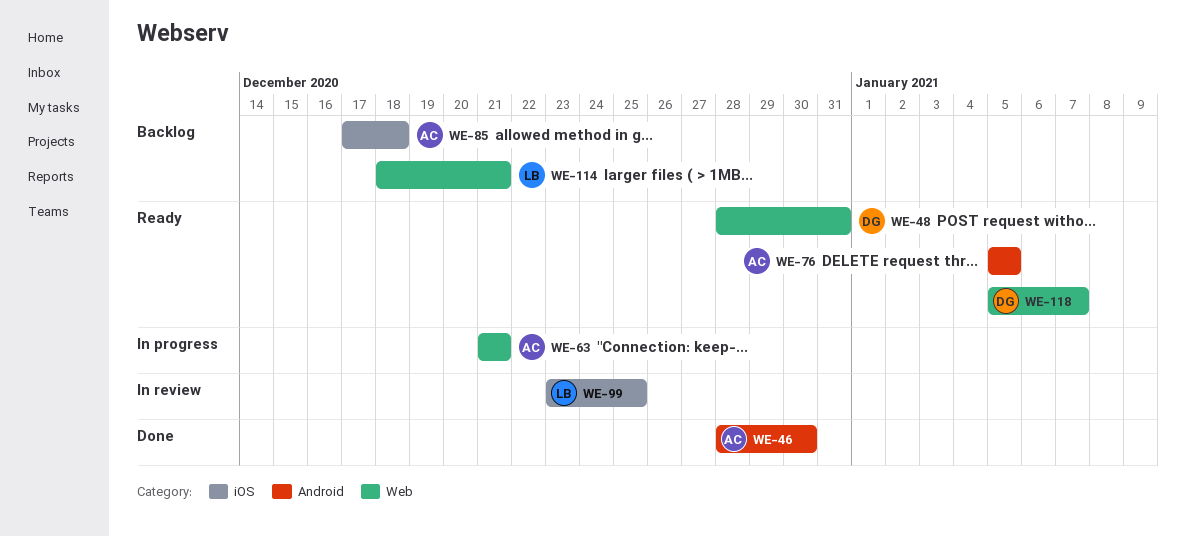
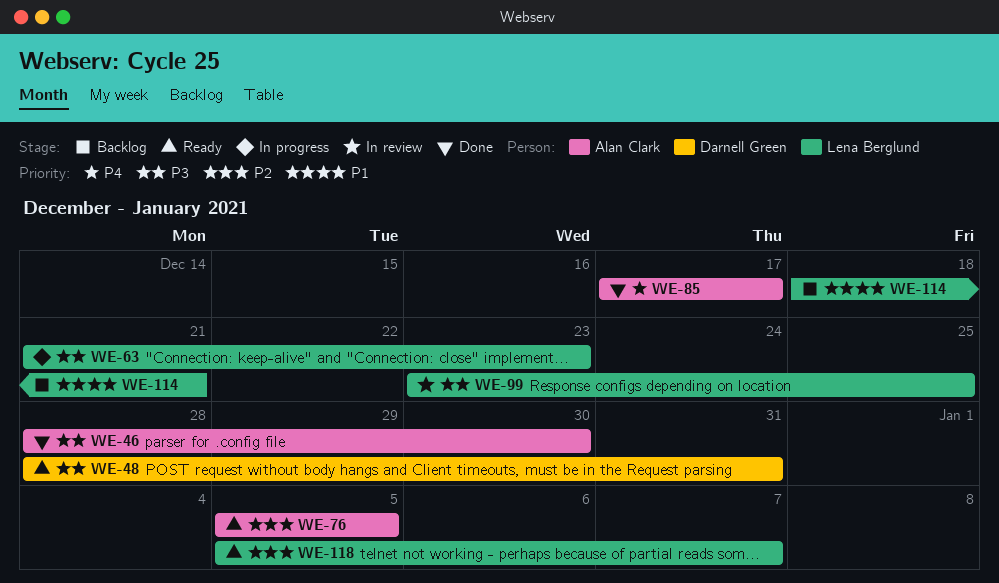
WE-63, owner: Alan Clark -> Lena Berglund
WE-63, due: Dec 21 -> Dec 23
WE-85, status: Backlog -> Done
WE-85, due: Dec 18 -> Dec 17
WE-118, owner: Darnell Green -> Lena Berglund

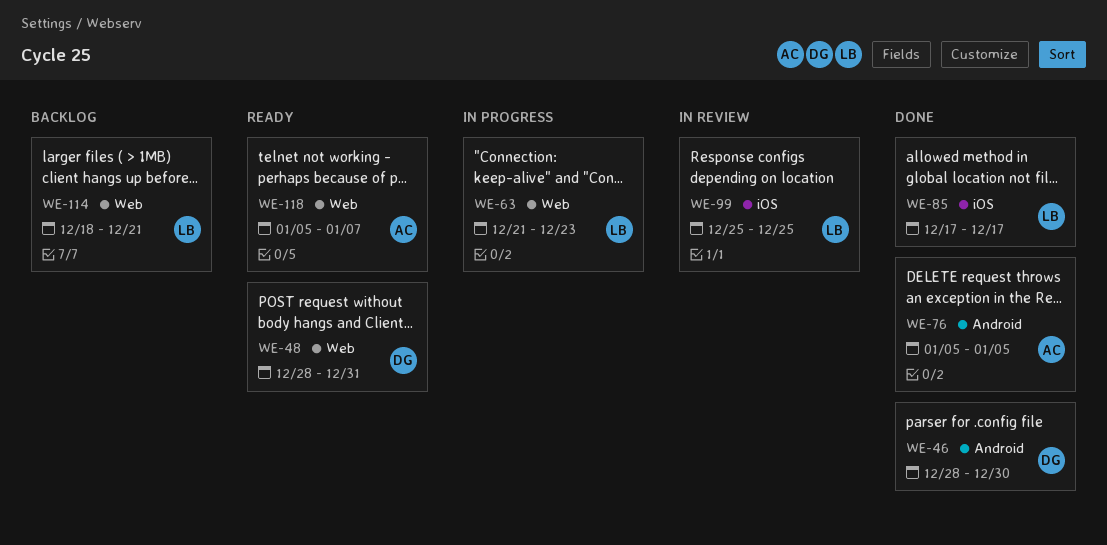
WE-46, owner: Alan Clark -> Darnell Green
WE-76, status: Ready -> Done
WE-85, owner: Alan Clark -> Lena Berglund
WE-99, start: Dec 23 -> Dec 25
WE-118, owner: Lena Berglund -> Alan Clark

